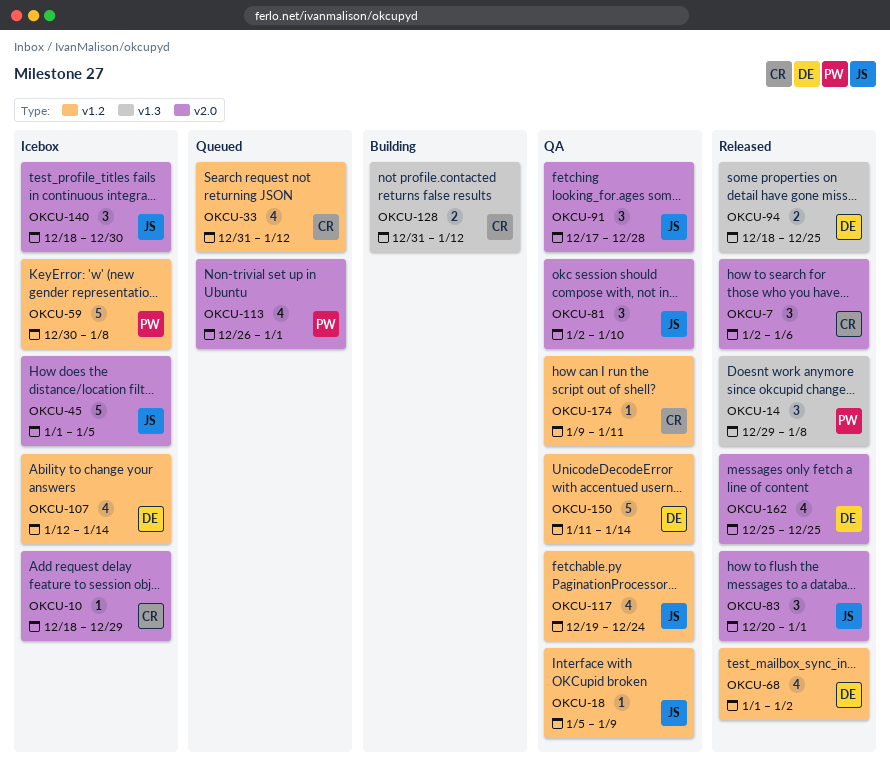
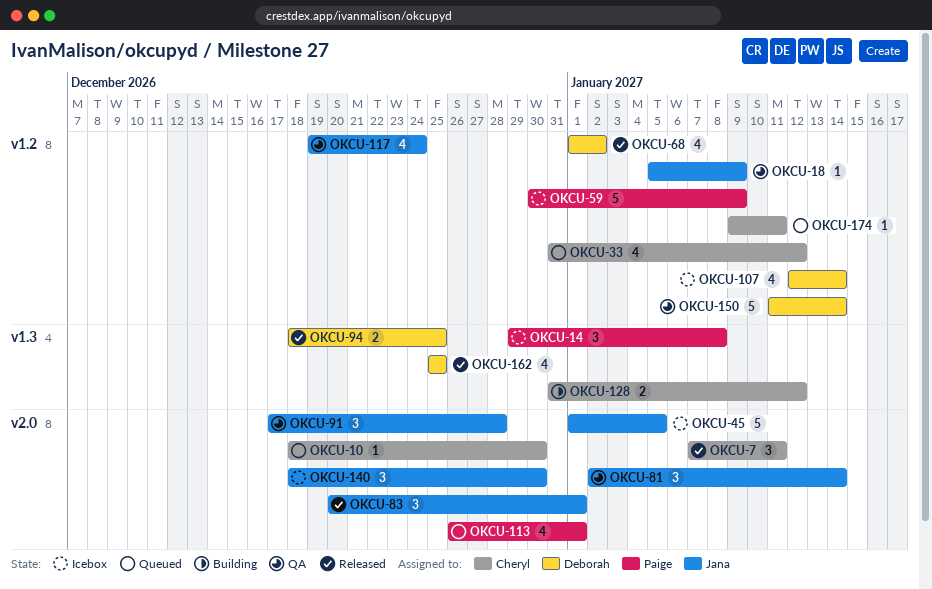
OKCU-7, start: Jan 2 -> Jan 7
OKCU-7, due: Jan 6 -> Jan 11
OKCU-10, status: Icebox -> Queued
OKCU-10, due: Dec 29 -> Dec 30
OKCU-14, status: Released -> Icebox
OKCU-59, due: Jan 8 -> Jan 9
OKCU-81, due: Jan 10 -> Jan 14
OKCU-162, label: v2.0 -> v1.3
OKCU-174, status: QA -> Queued

